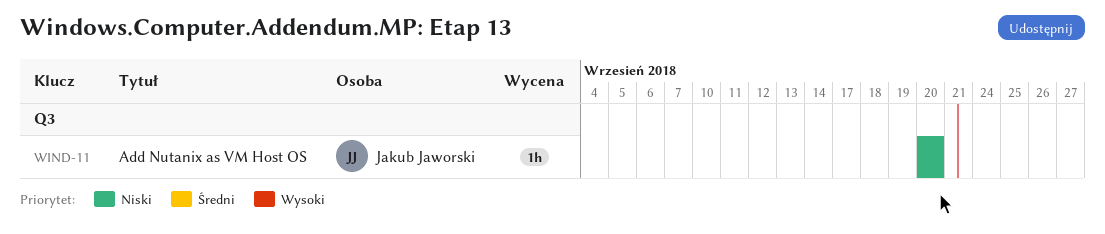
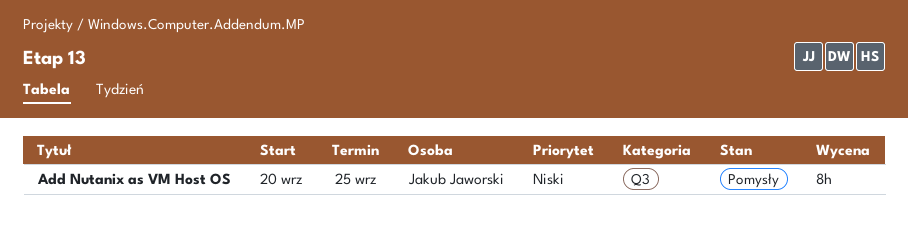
Add Nutanix as VM Host OS, estimate: 1h -> 8h
Add Nutanix as VM Host OS, due: Sep 20 -> Sep 25

